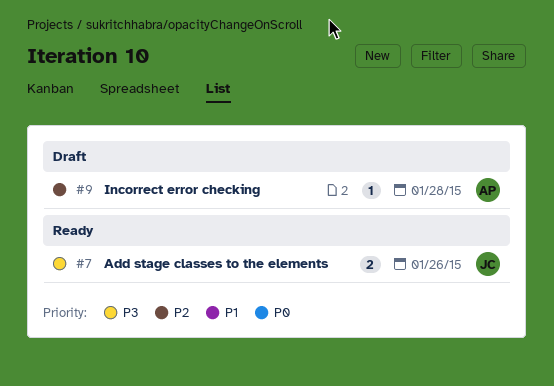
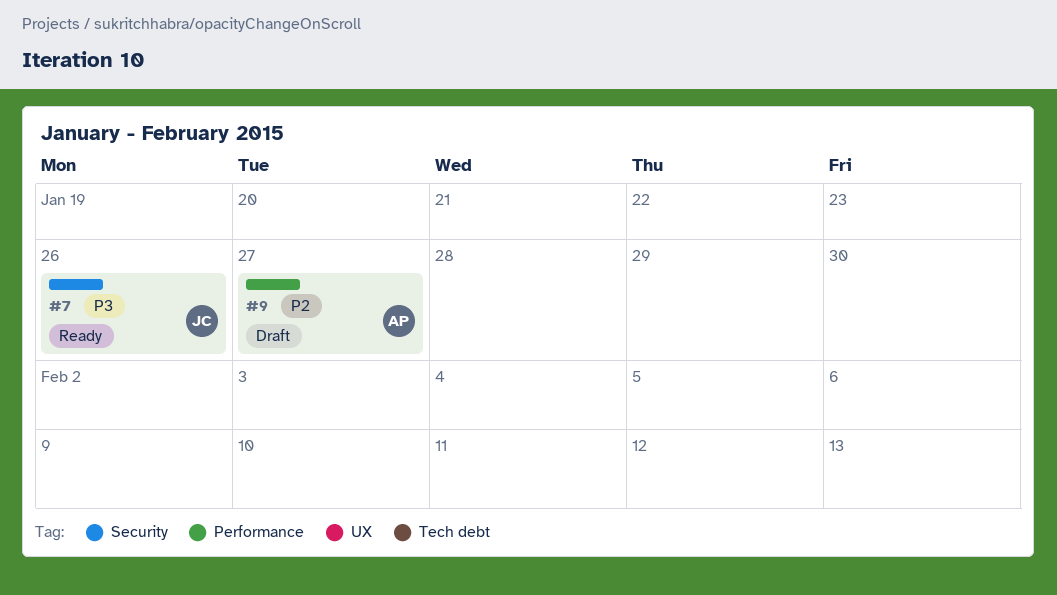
#9, due: Jan 28 -> Jan 27

